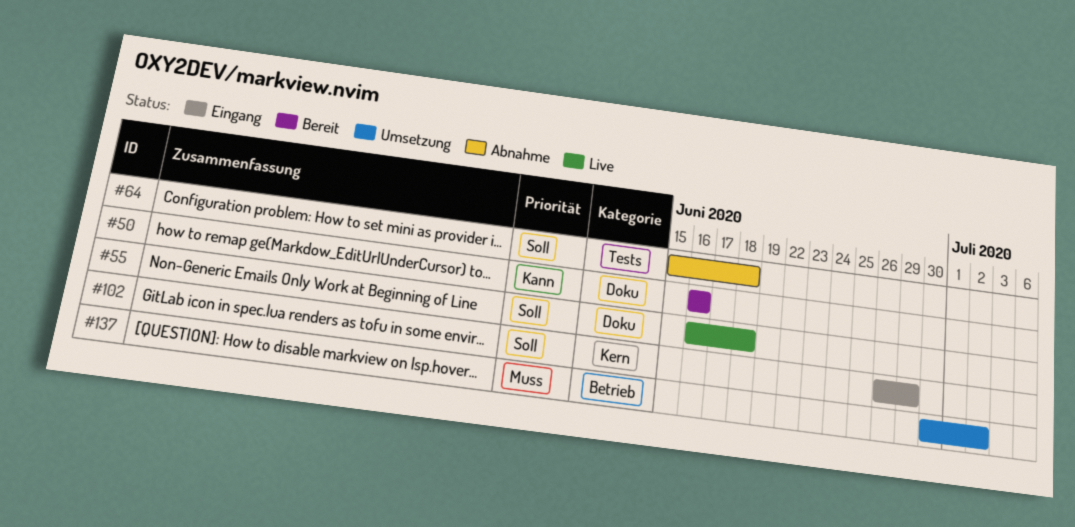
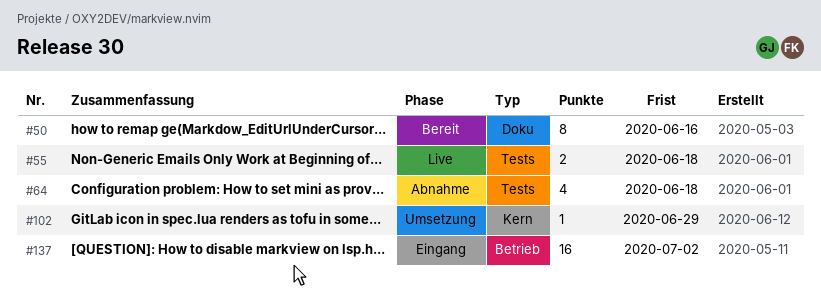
#55, label: Doku -> Tests
#102, status: Eingang -> Umsetzung
#137, status: Umsetzung -> Eingang

